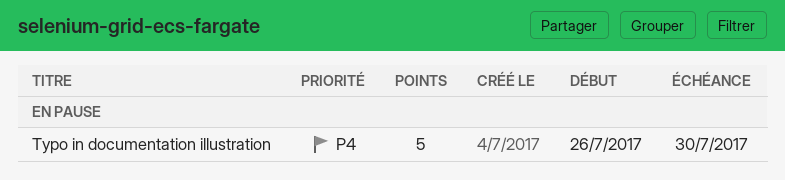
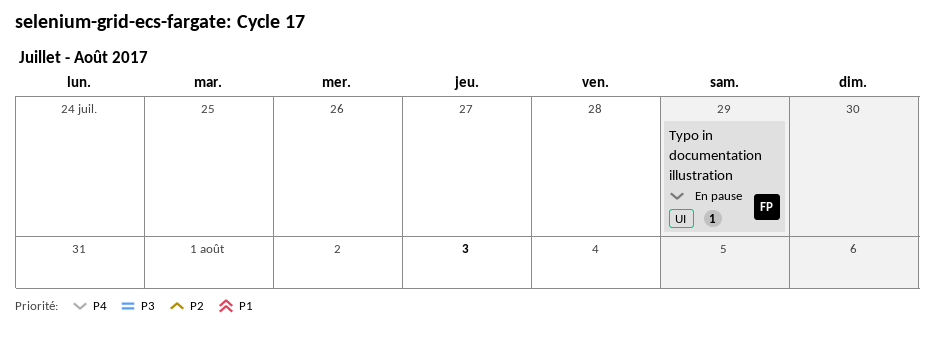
Typo in documentation illustration, estimate: 5 -> 1
Typo in documentation illustration, due: Jul 30 -> Jul 29

